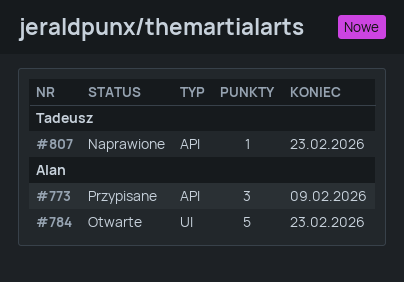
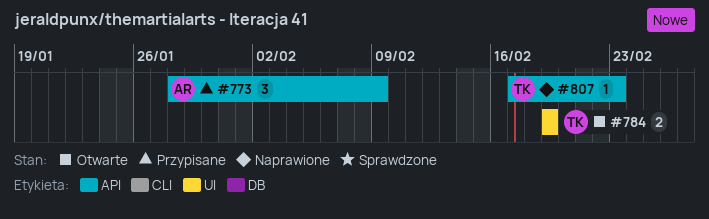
#784, owner: Alan -> Tadeusz
#784, estimate: 5 -> 2
#784, due: Feb 23 -> Feb 19

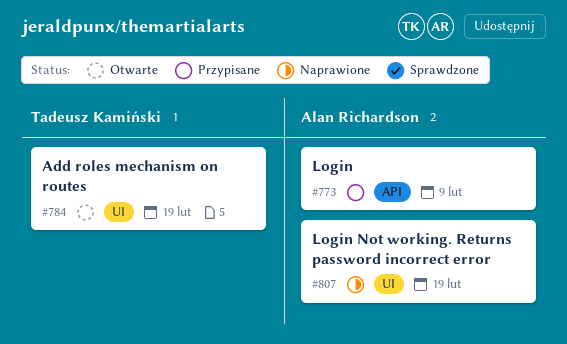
#807, owner: Tadeusz Kamiński -> Alan Richardson
#807, label: API -> UI
#807, due: Feb 23 -> Feb 19

